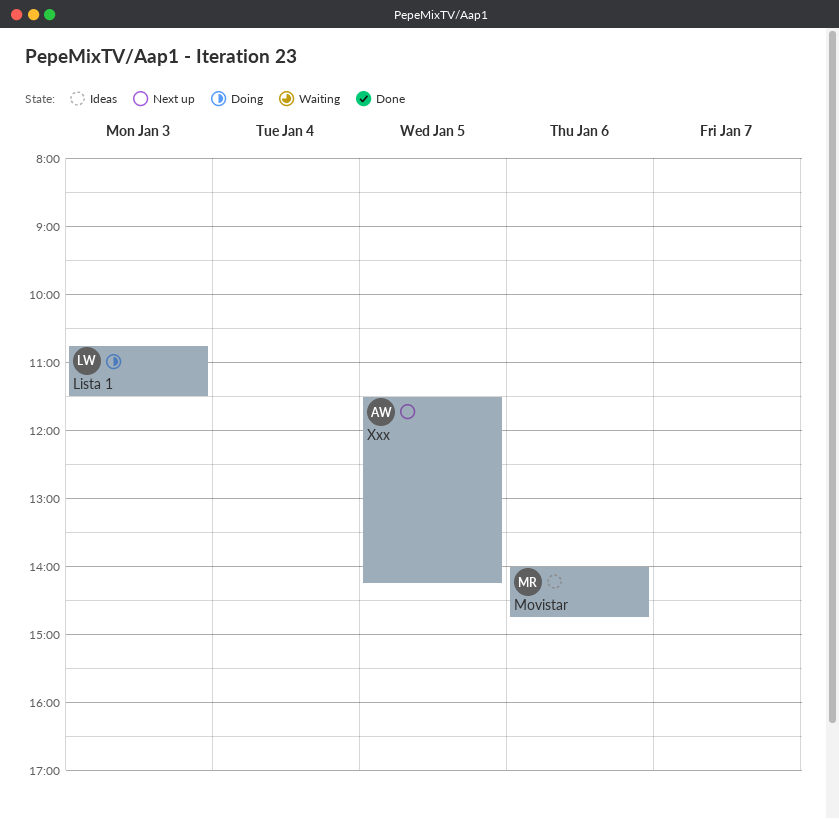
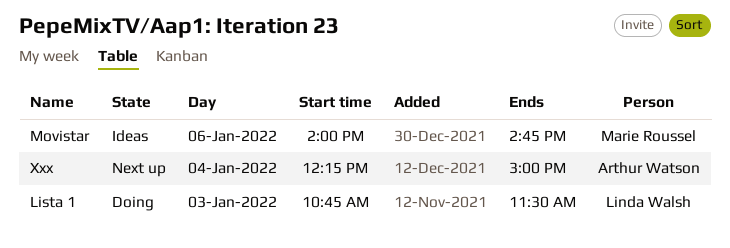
Xxx, day: Jan 5 -> Jan 4
Xxx, begins: 11:30 -> 12:15
Xxx, ends: 14:15 -> 15:00

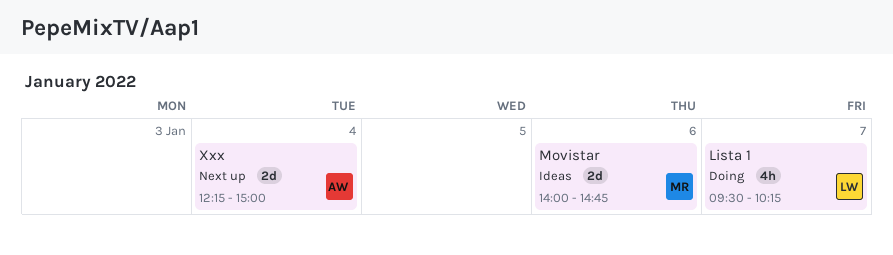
Lista 1, day: Jan 3 -> Jan 7
Lista 1, begins: 10:45 -> 09:30
Lista 1, ends: 11:30 -> 10:15

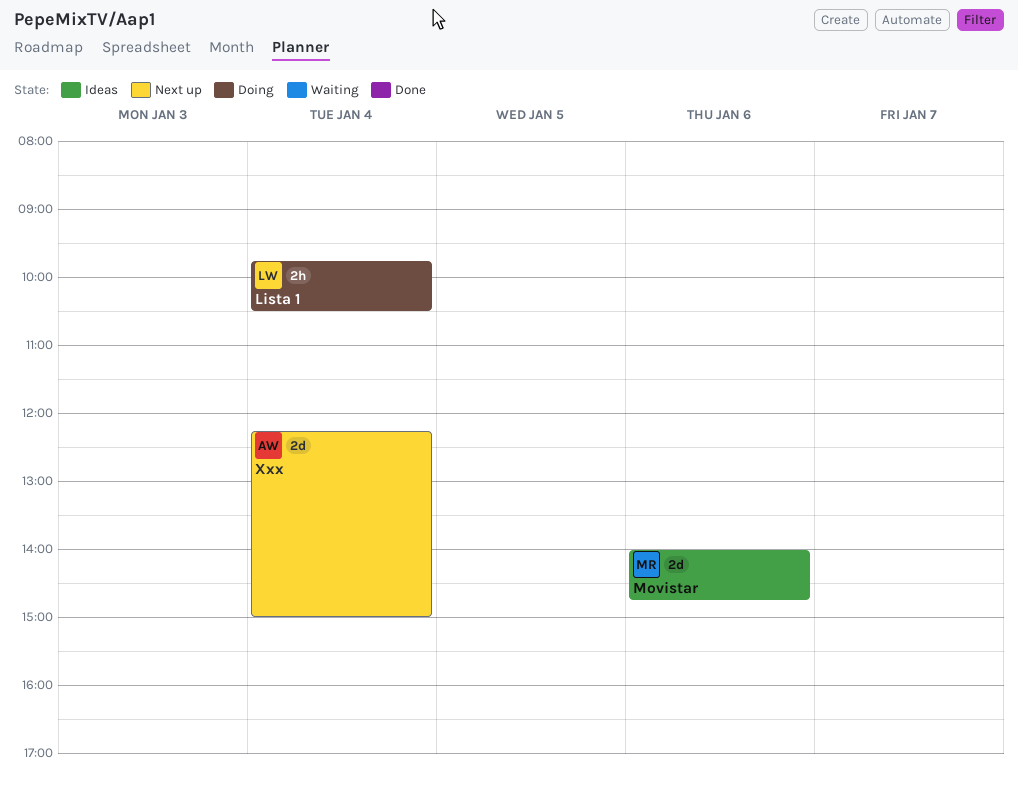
Lista 1, estimate: 4h -> 2h
Lista 1, day: Jan 7 -> Jan 4
Lista 1, begins: 09:30 -> 09:45
Lista 1, ends: 10:15 -> 10:30

